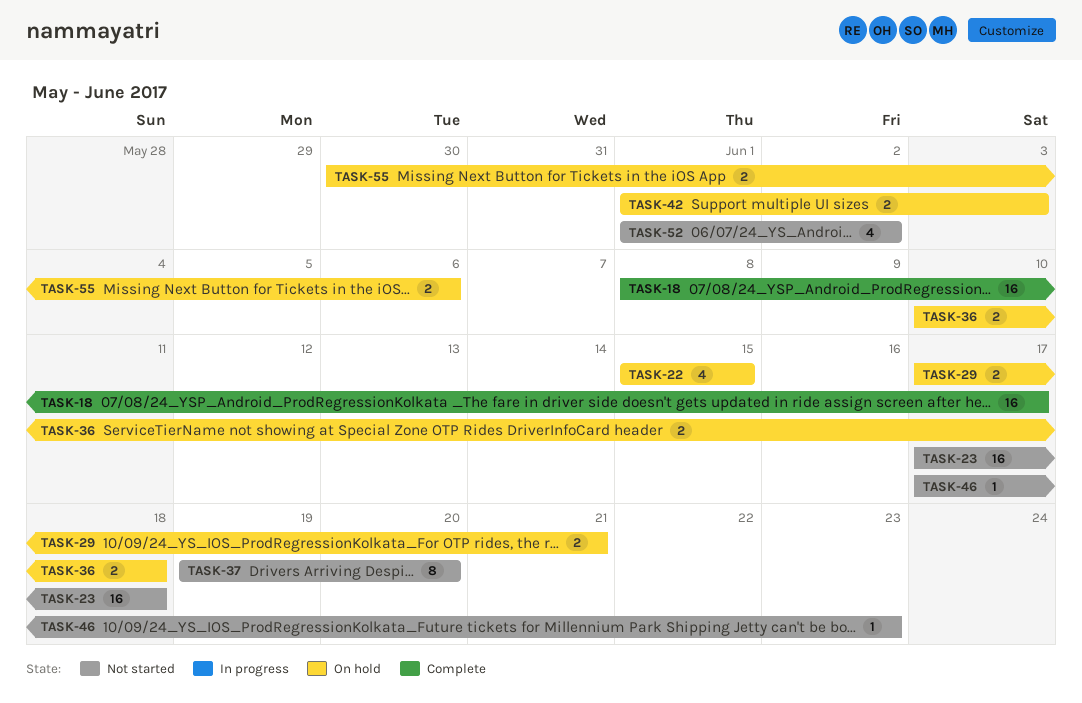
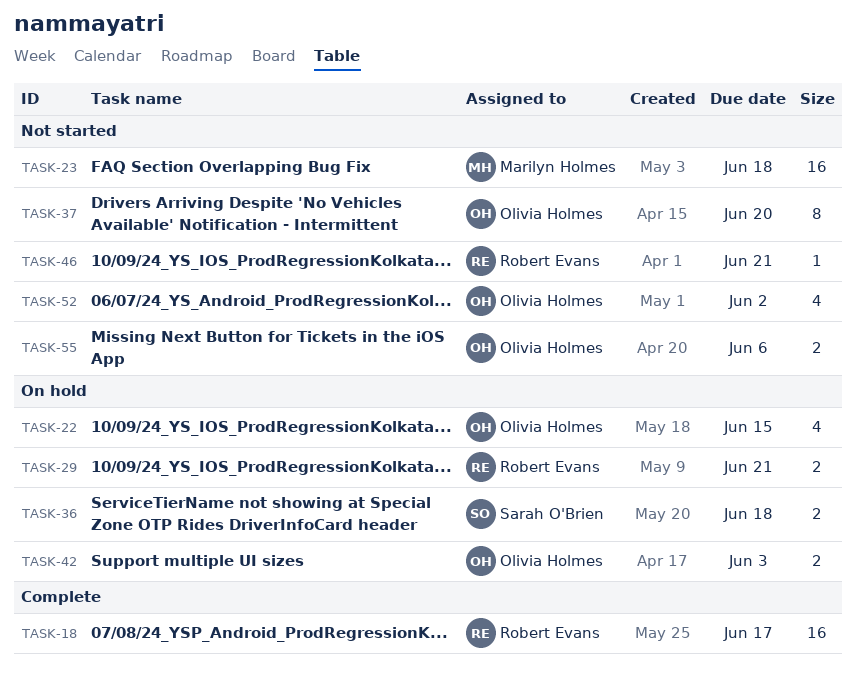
TASK-46, due: Jun 23 -> Jun 21
TASK-55, status: On hold -> Not started

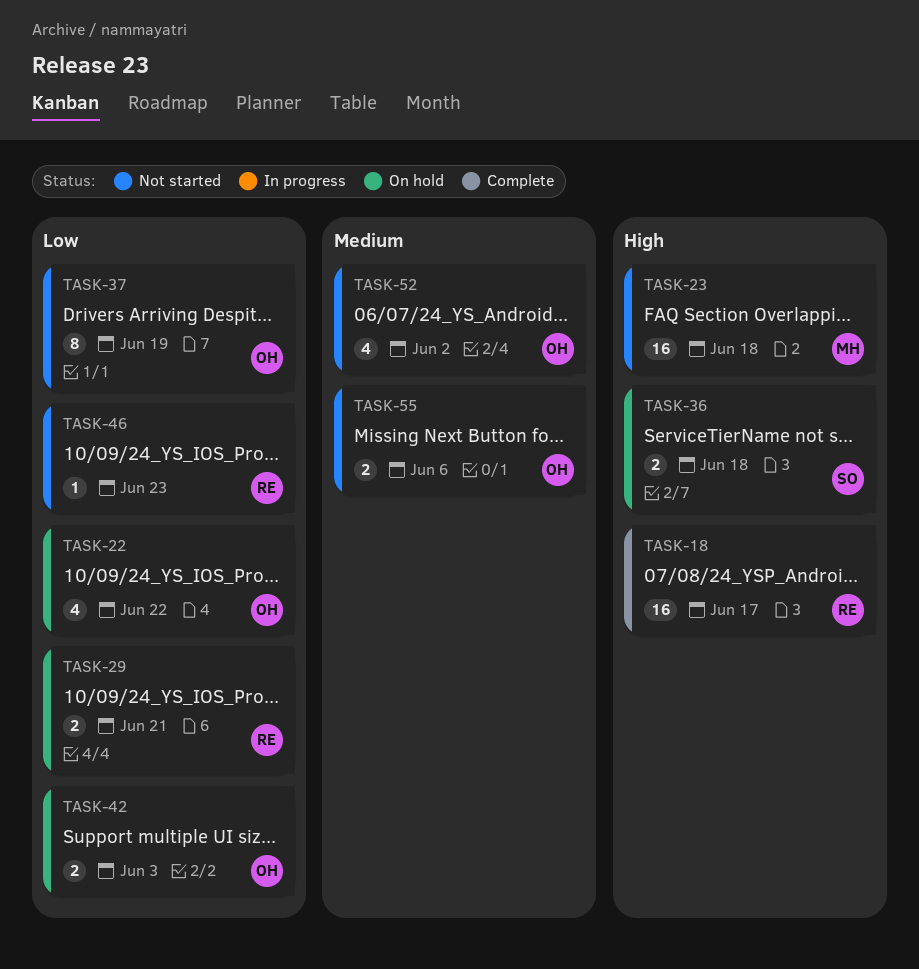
TASK-22, due: Jun 15 -> Jun 22
TASK-37, due: Jun 20 -> Jun 19
TASK-46, due: Jun 21 -> Jun 23

